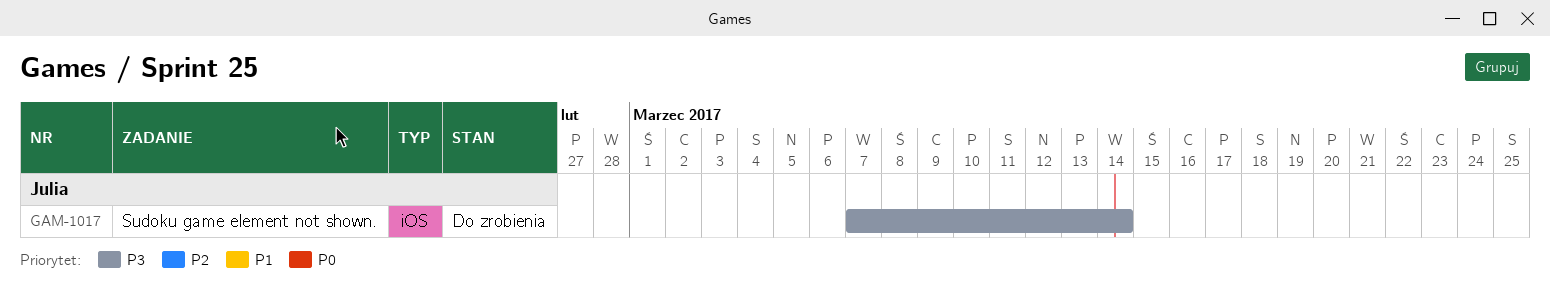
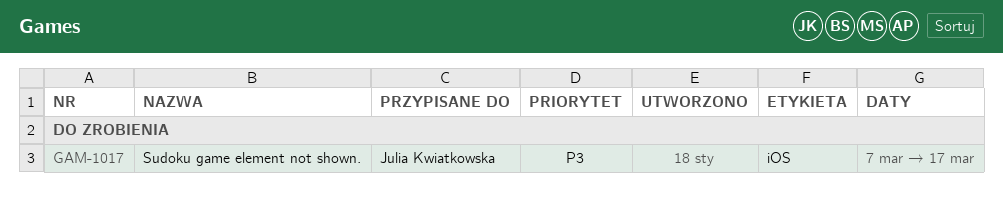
GAM-1017, due: Mar 14 -> Mar 17

